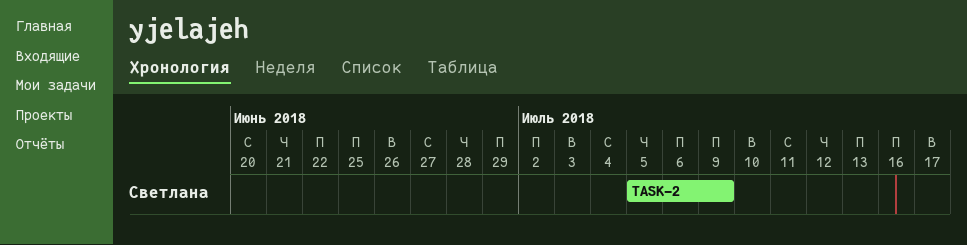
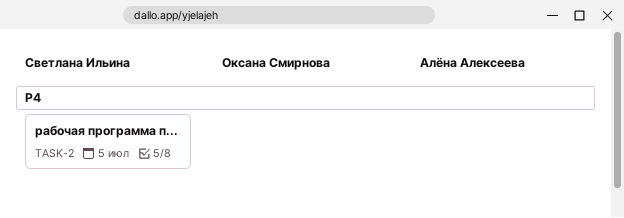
TASK-2, due: Jul 9 -> Jul 5

